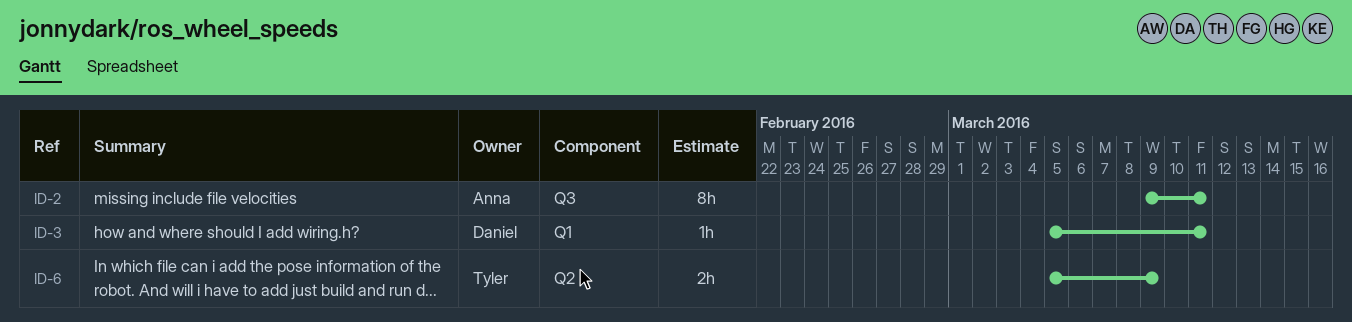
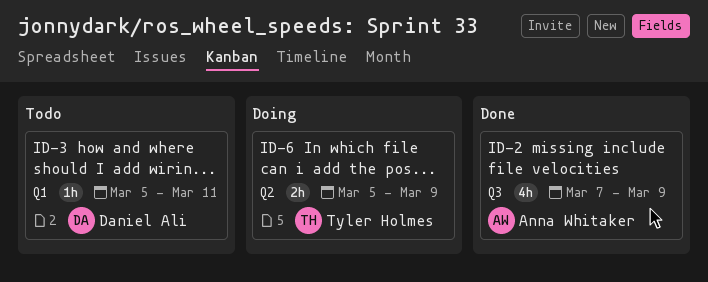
ID-2, estimate: 8h -> 4h
ID-2, start: Mar 9 -> Mar 7
ID-2, due: Mar 11 -> Mar 9

